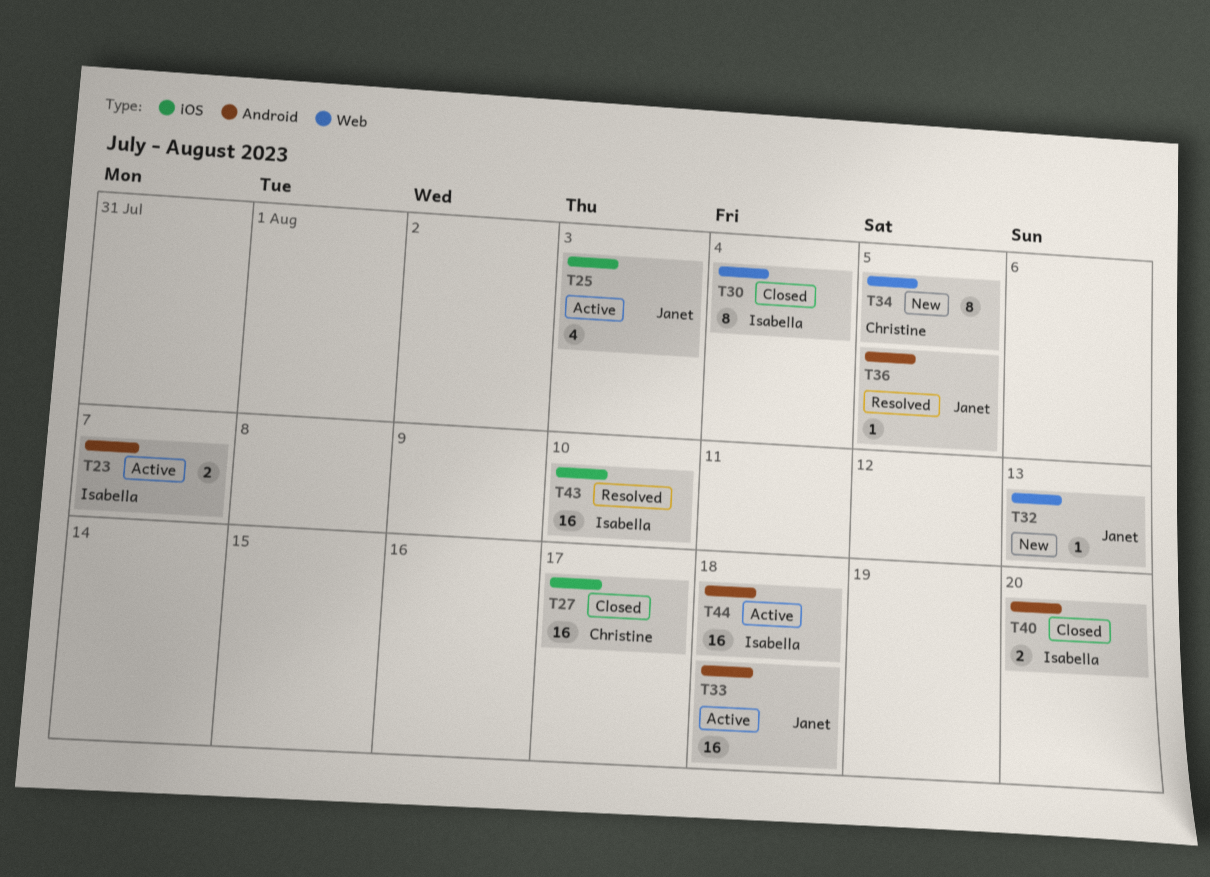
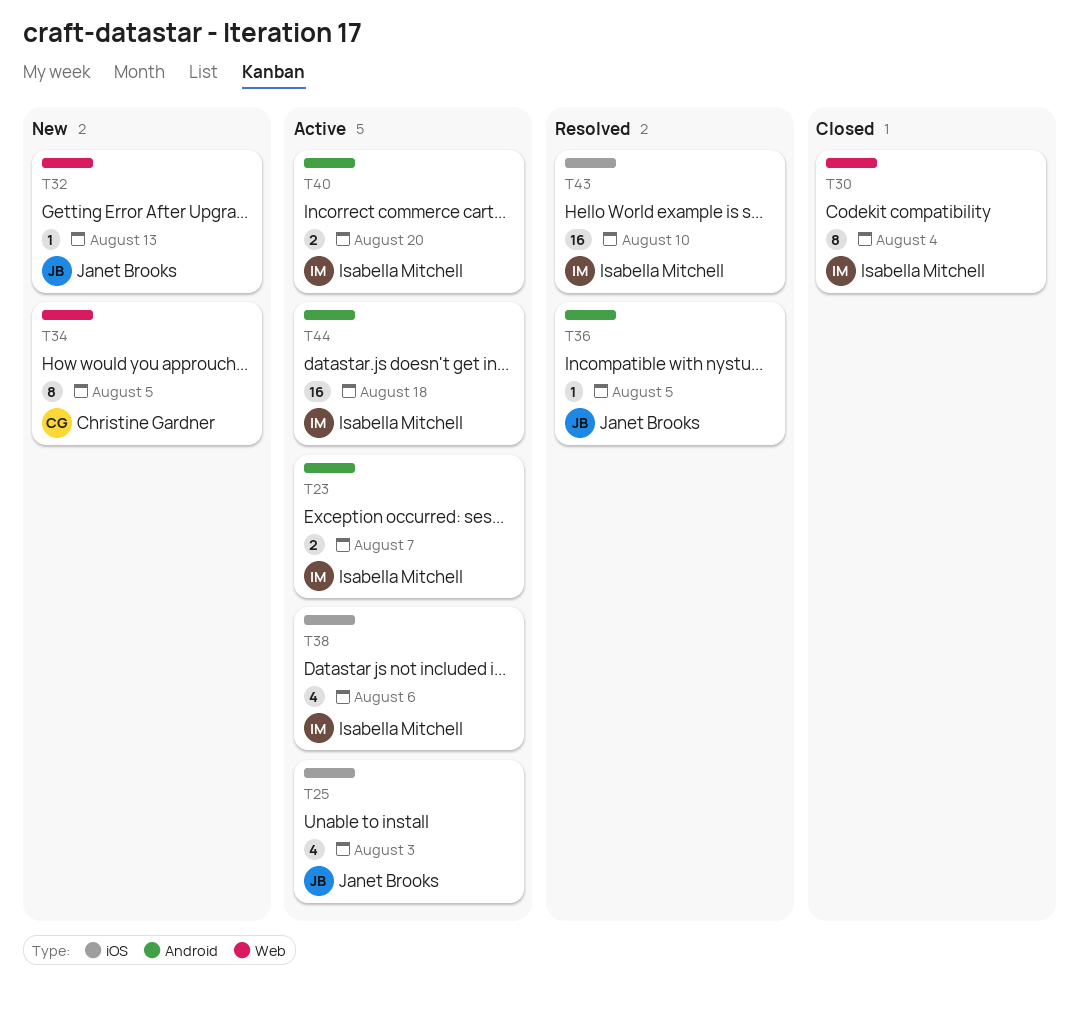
T27: present -> none
T33: present -> none
T38: none -> present
T40, status: Closed -> Active

